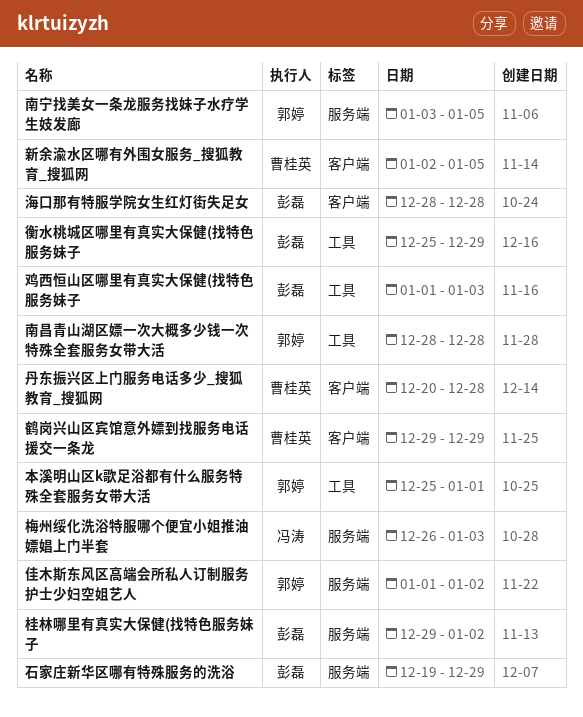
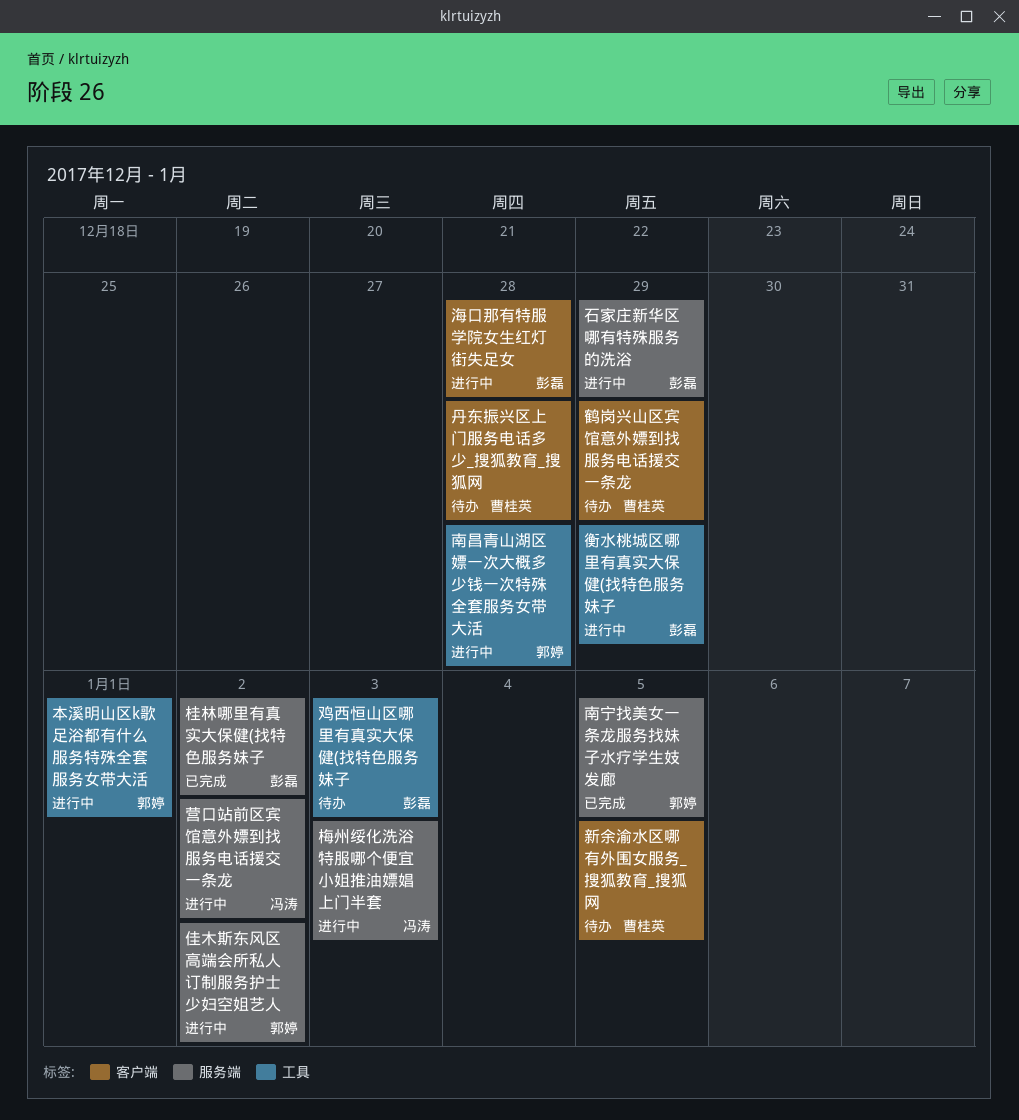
营口站前区宾馆意外嫖到找服务电话援交一条龙: none -> present

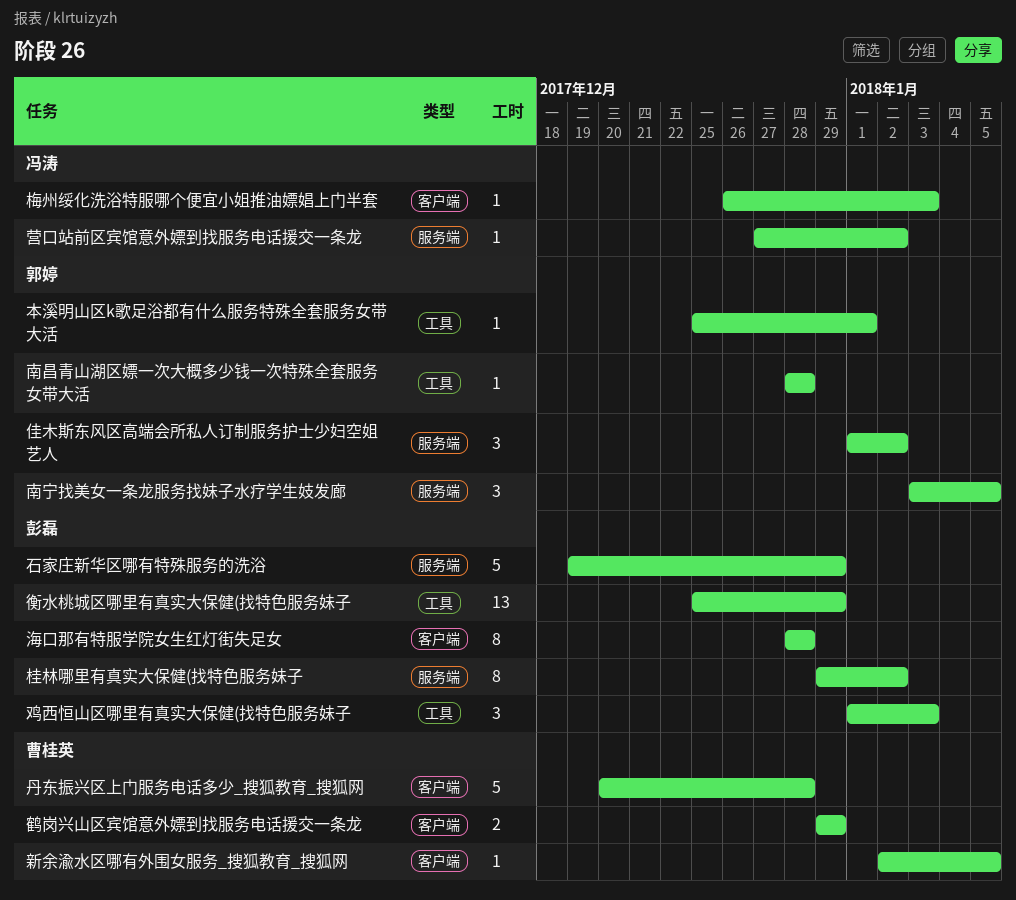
梅州绥化洗浴特服哪个便宜小姐推油嫖娼上门半套, label: 服务端 -> 客户端

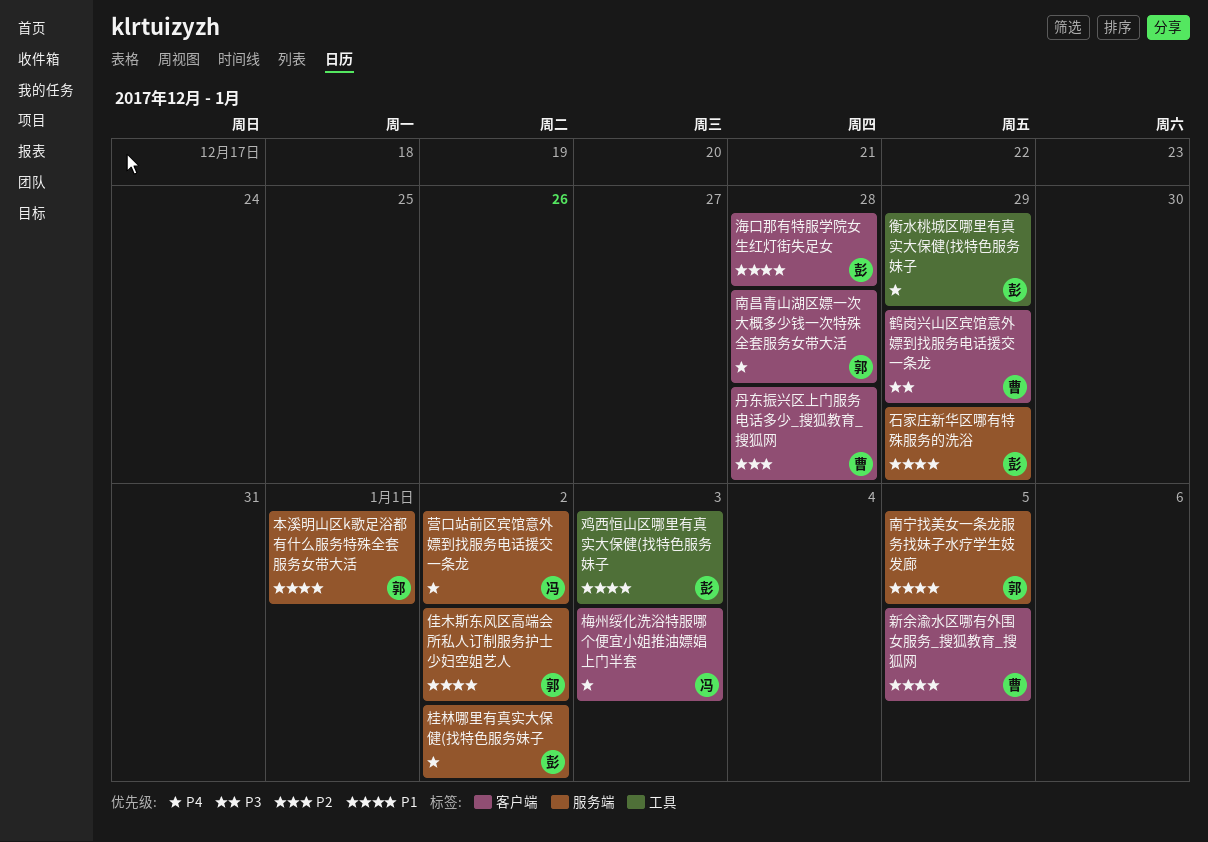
南昌青山湖区嫖一次大概多少钱一次特殊全套服务女带大活, label: 工具 -> 客户端
本溪明山区k歌足浴都有什么服务特殊全套服务女带大活, label: 工具 -> 服务端

